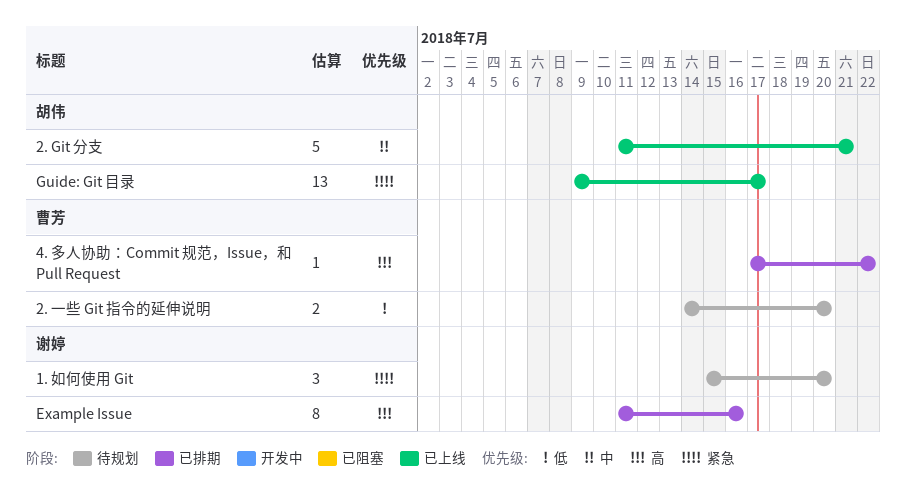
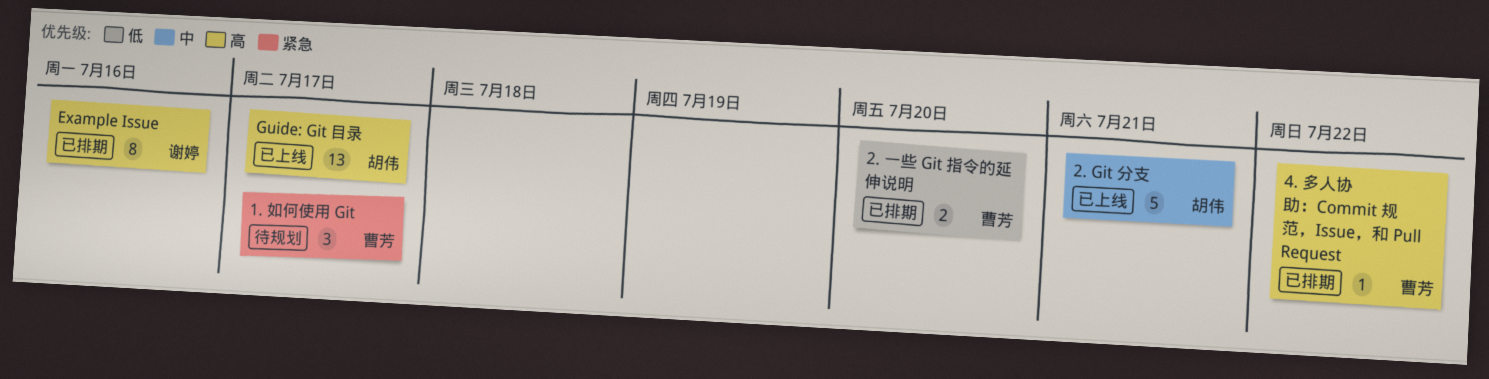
1. 如何使用 Git, owner: 谢婷 -> 曹芳
1. 如何使用 Git, due: Jul 20 -> Jul 17
2. 一些 Git 指令的延伸说明, status: 待规划 -> 已排期
Guide: Git 目录, priority: 紧急 -> 高

